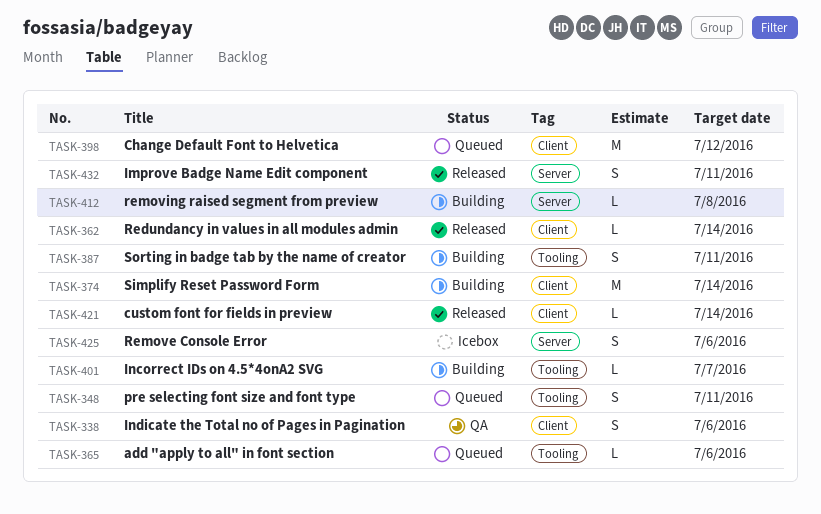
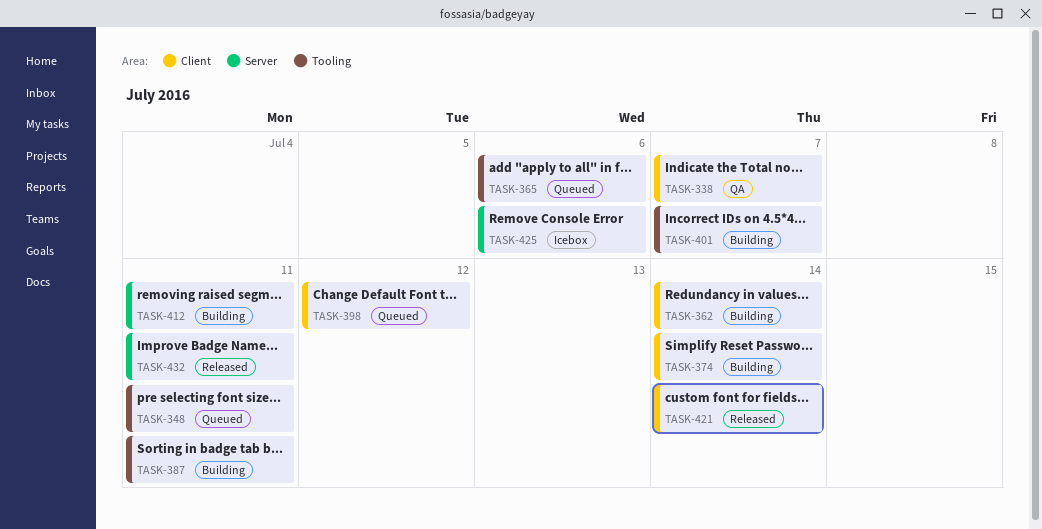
TASK-338, due: Jul 6 -> Jul 7
TASK-362, status: Released -> Building
TASK-412, due: Jul 8 -> Jul 11

